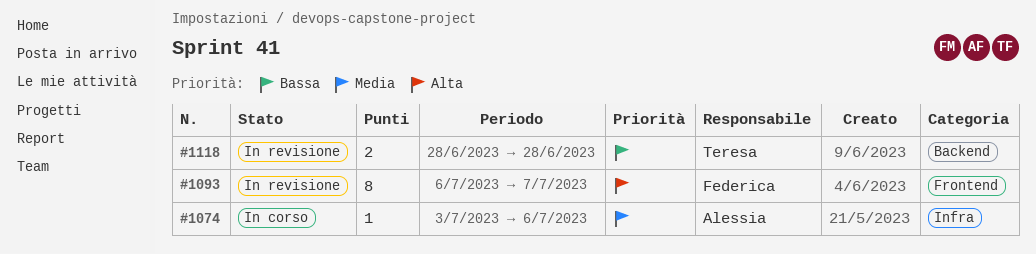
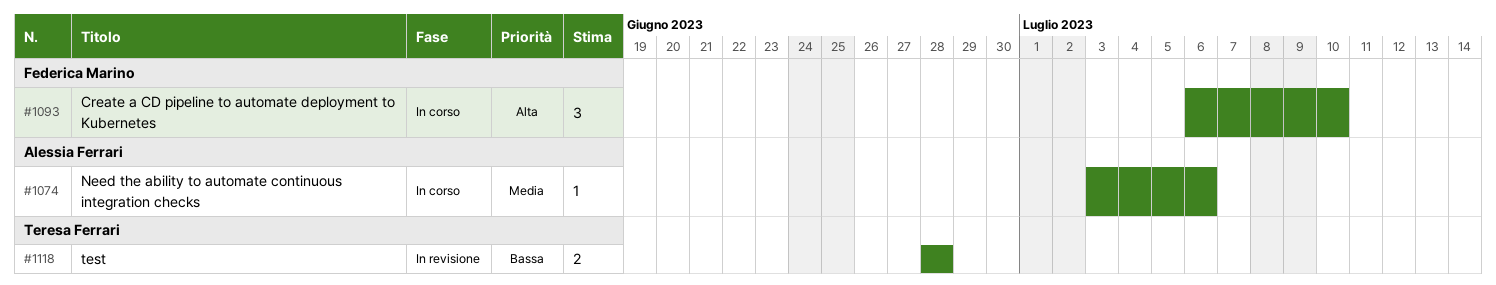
#1093, status: In revisione -> In corso
#1093, estimate: 8 -> 3
#1093, due: Jul 7 -> Jul 10

